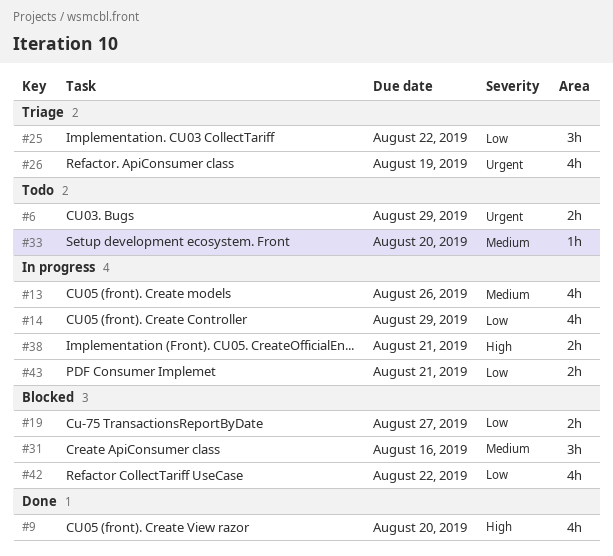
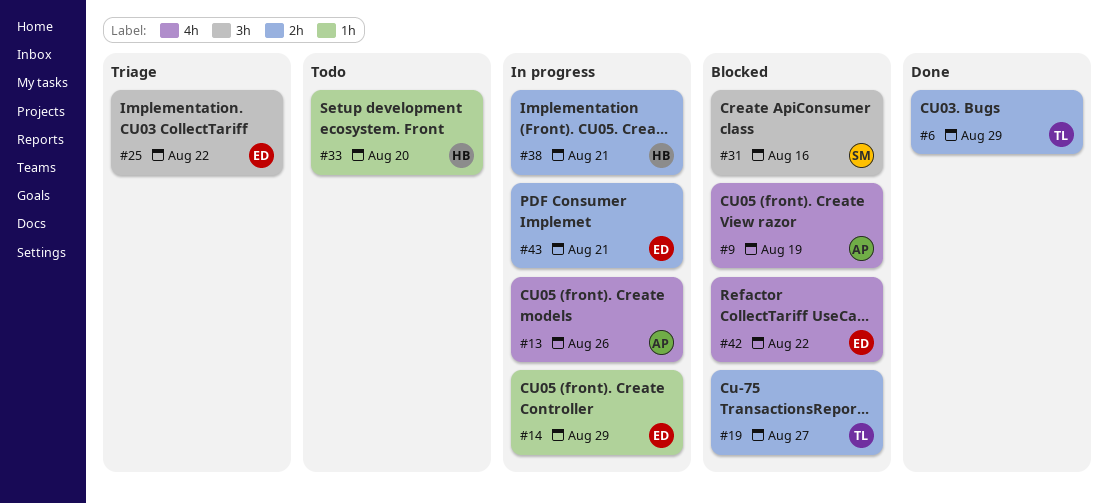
#6, status: Todo -> Done
#9, status: Done -> Blocked
#9, due: Aug 20 -> Aug 19
#14, label: 4h -> 1h
#26: present -> none

